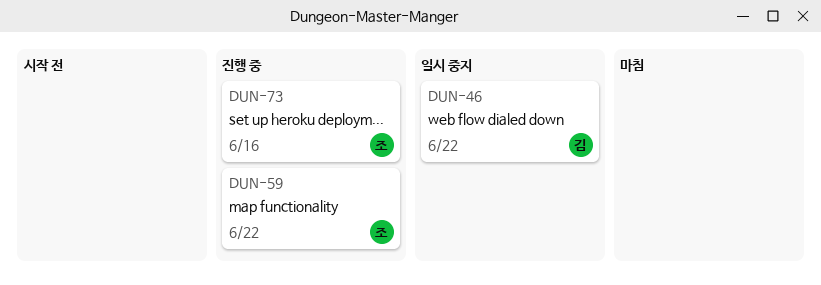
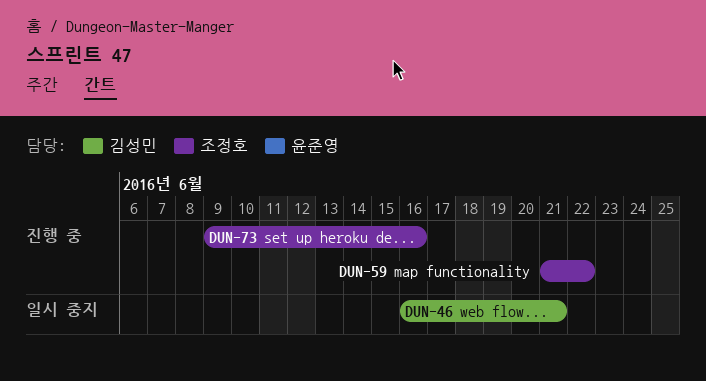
DUN-46, due: Jun 22 -> Jun 21

